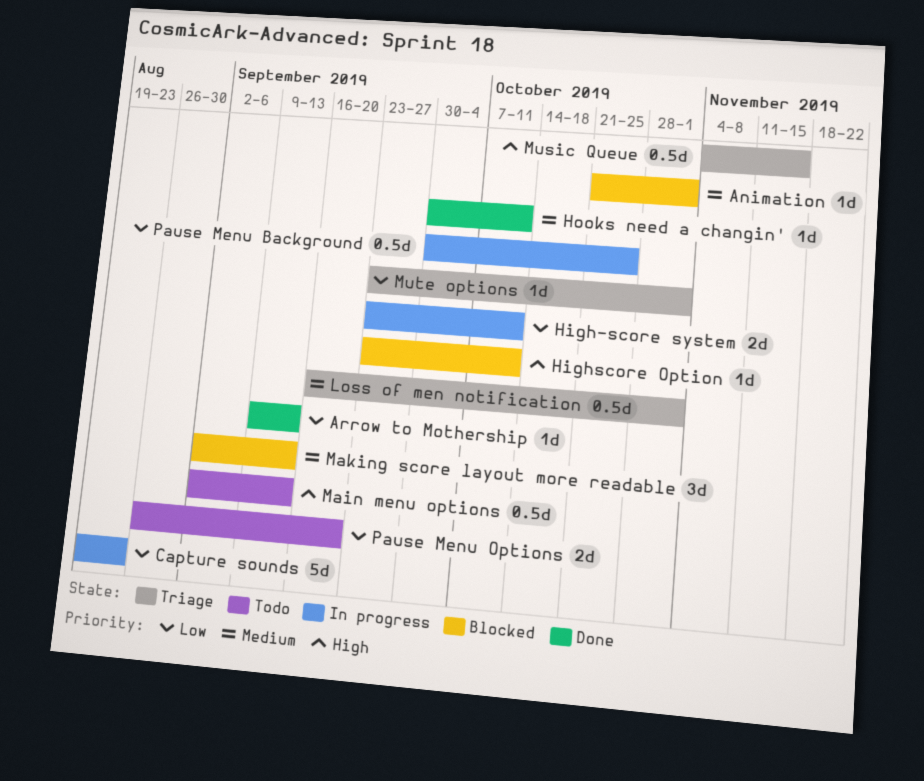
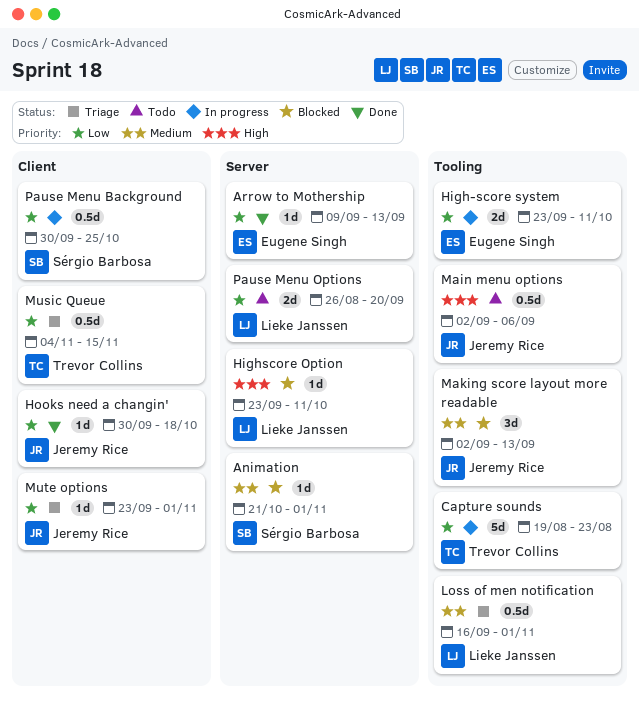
Hooks need a changin', priority: Medium -> Low
Hooks need a changin', due: Oct 11 -> Oct 18
Main menu options, due: Sep 13 -> Sep 6
Music Queue, priority: High -> Low

